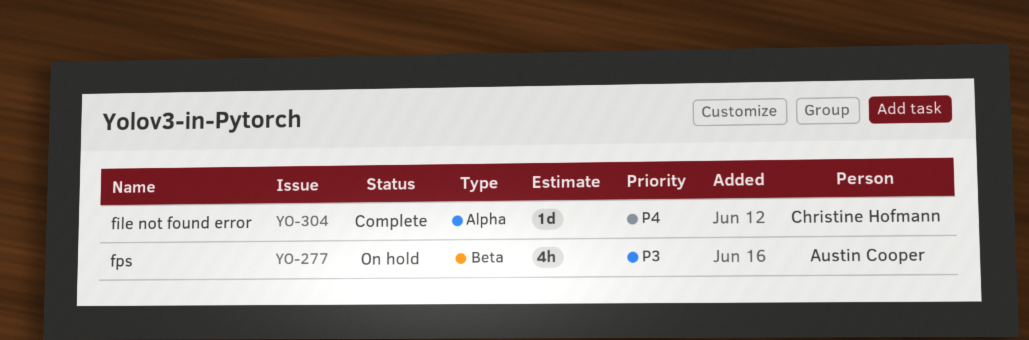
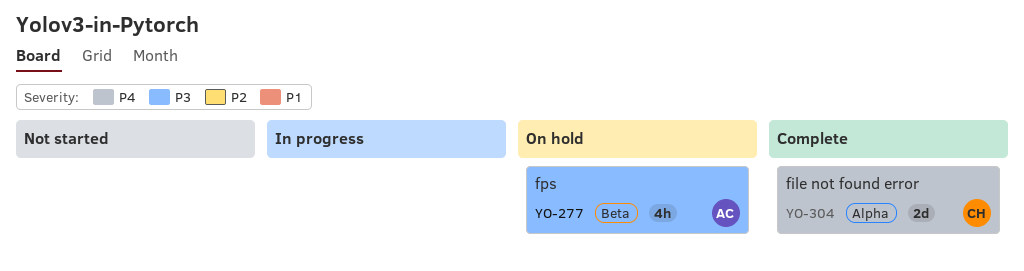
YO-304, estimate: 1d -> 2d

